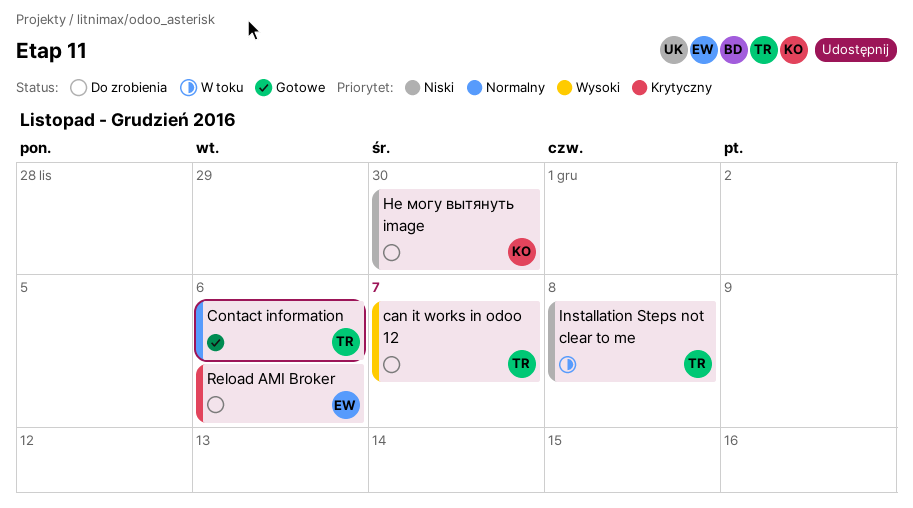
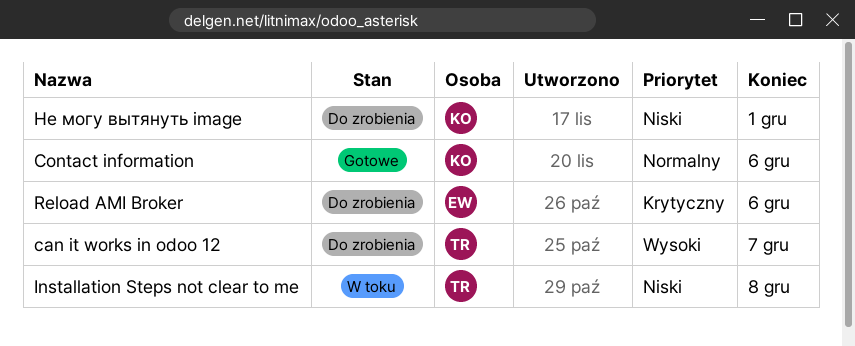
Contact information, owner: TR -> KO
Не могу вытянуть image, due: Nov 30 -> Dec 1

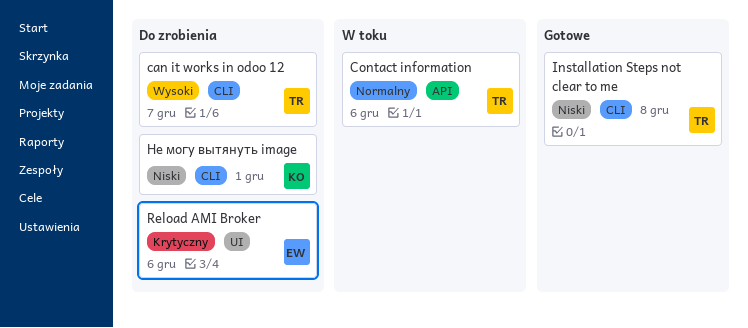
Contact information, status: Gotowe -> W toku
Contact information, owner: KO -> TR
Installation Steps not clear to me, status: W toku -> Gotowe

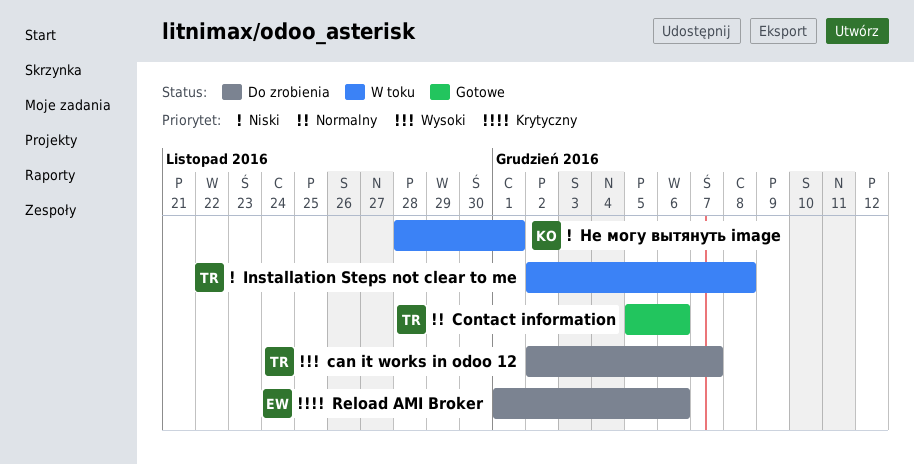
Contact information, status: W toku -> Gotowe
Installation Steps not clear to me, status: Gotowe -> W toku
Не могу вытянуть image, status: Do zrobienia -> W toku

